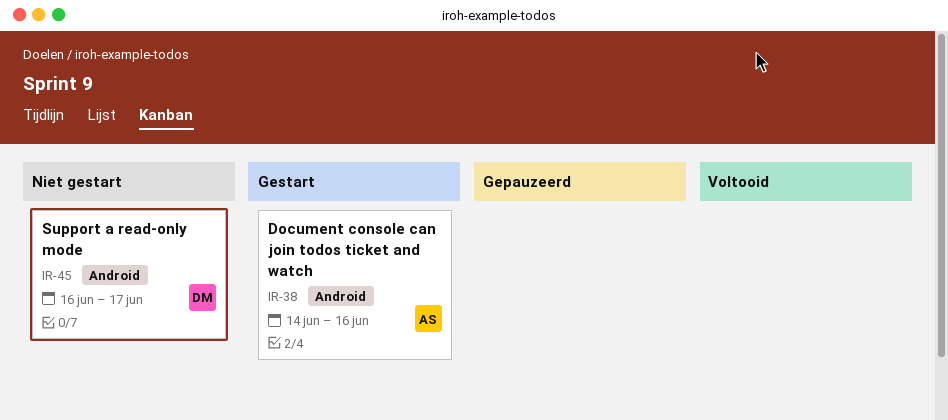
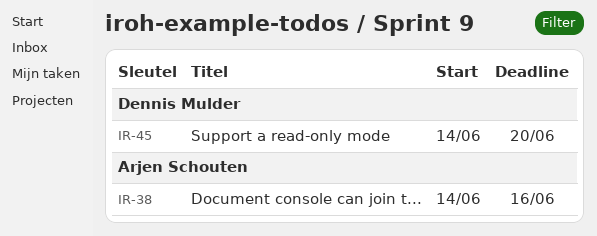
IR-45, start: Jun 16 -> Jun 14
IR-45, due: Jun 17 -> Jun 20

